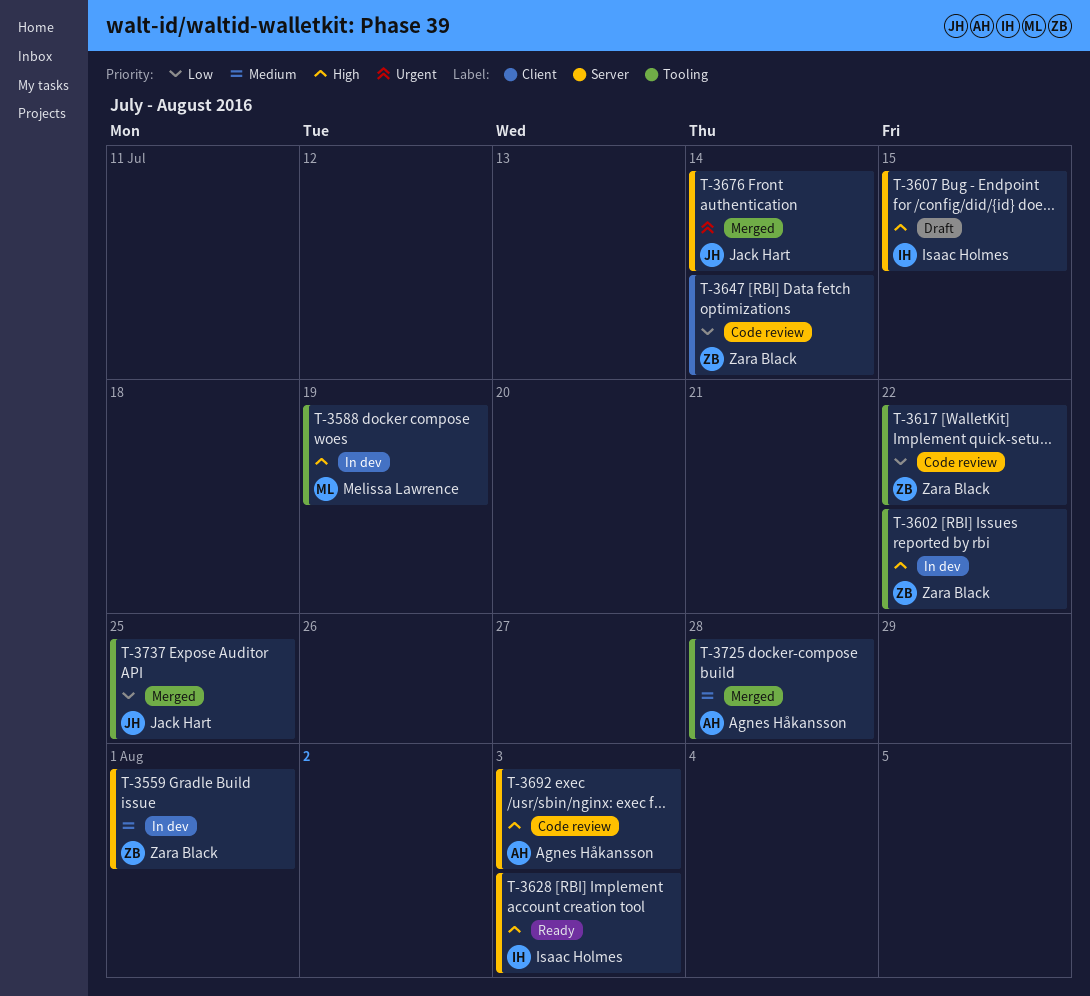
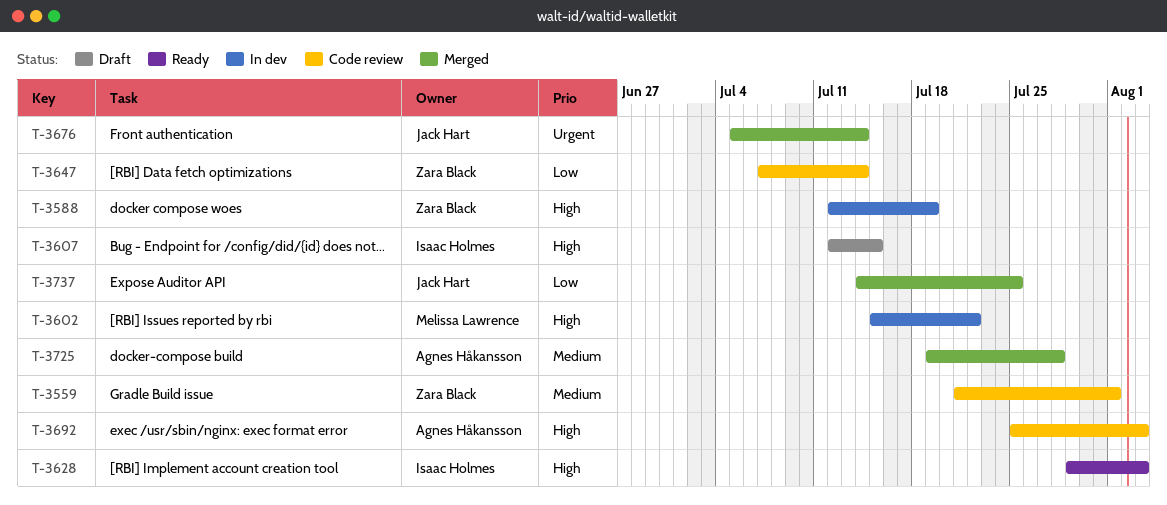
T-3559, status: In dev -> Code review
T-3588, owner: Melissa Lawrence -> Zara Black
T-3602, owner: Zara Black -> Melissa Lawrence
T-3617: present -> none

